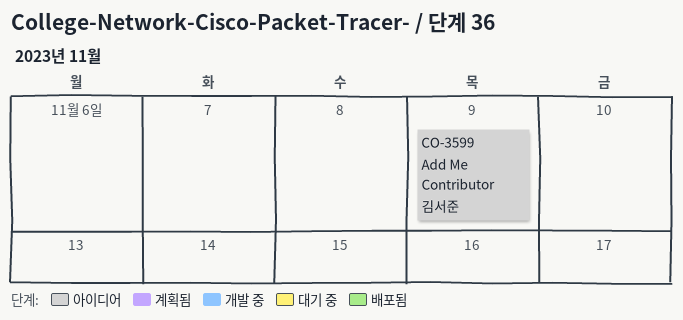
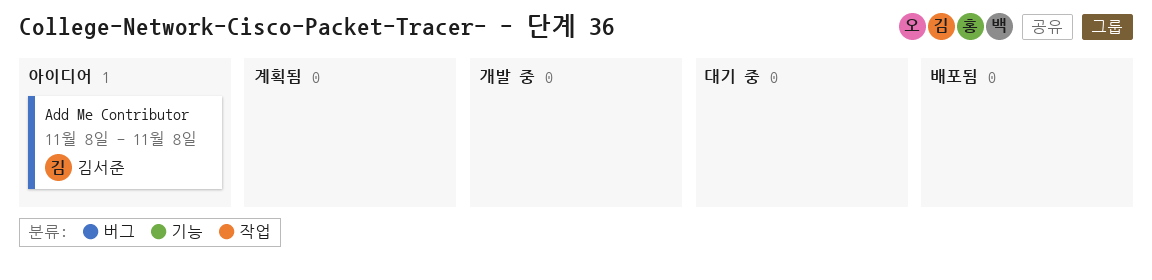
Add Me Contributor, due: Nov 9 -> Nov 8

